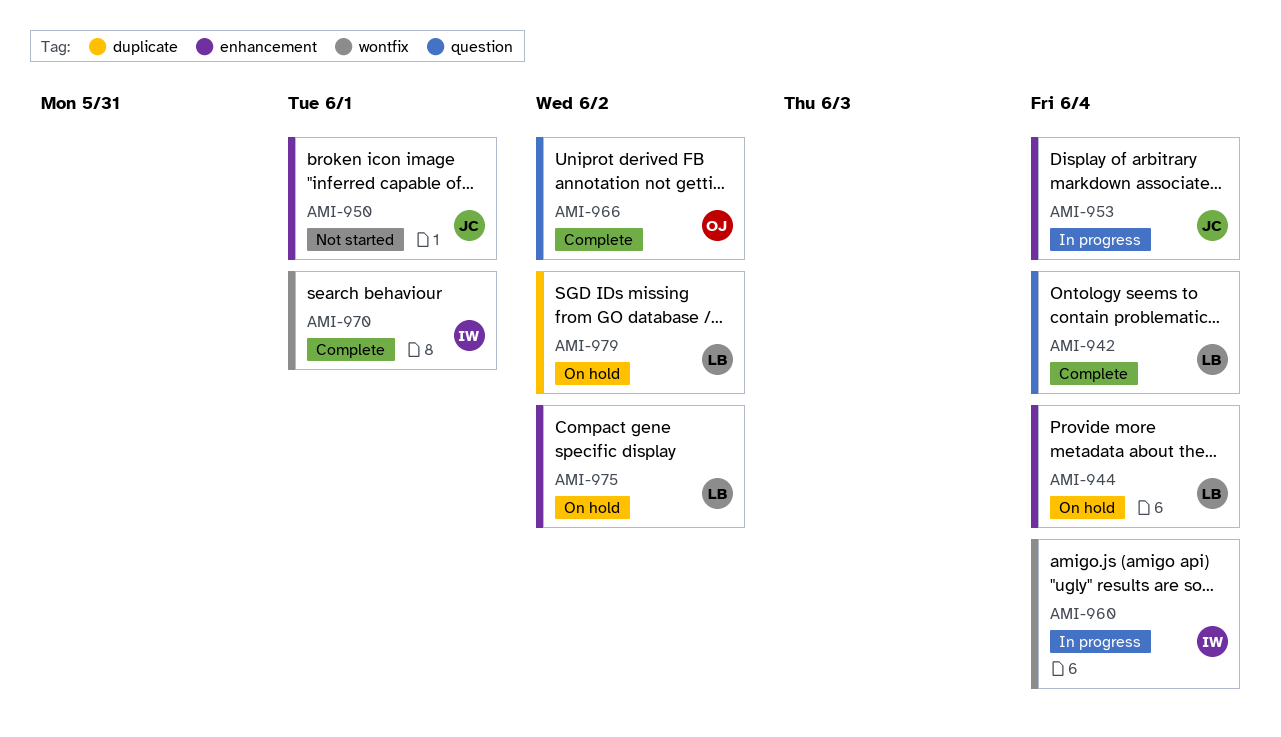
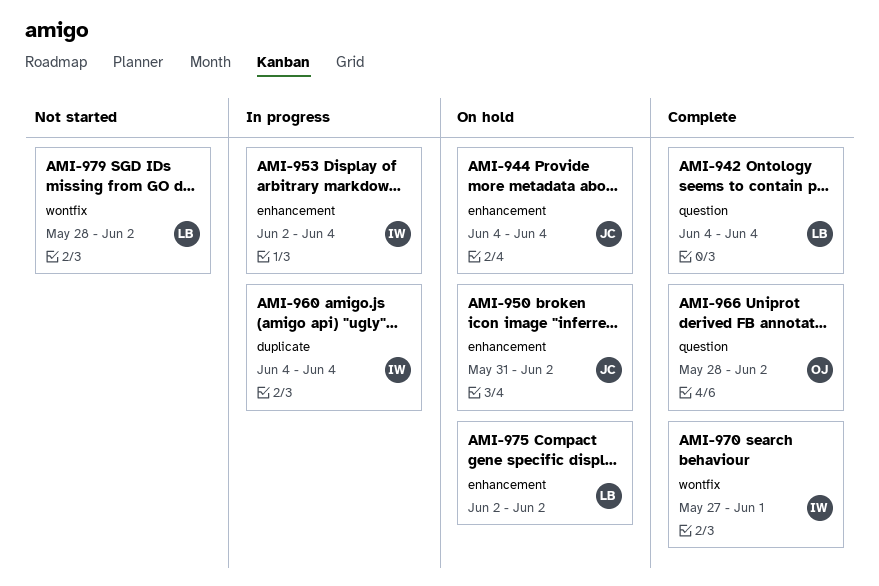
AMI-944, owner: LB -> JC
AMI-950, status: Not started -> On hold
AMI-950, due: Jun 1 -> Jun 2
AMI-953, owner: JC -> IW
AMI-960, label: wontfix -> duplicate
AMI-979, status: On hold -> Not started
AMI-979, label: duplicate -> wontfix

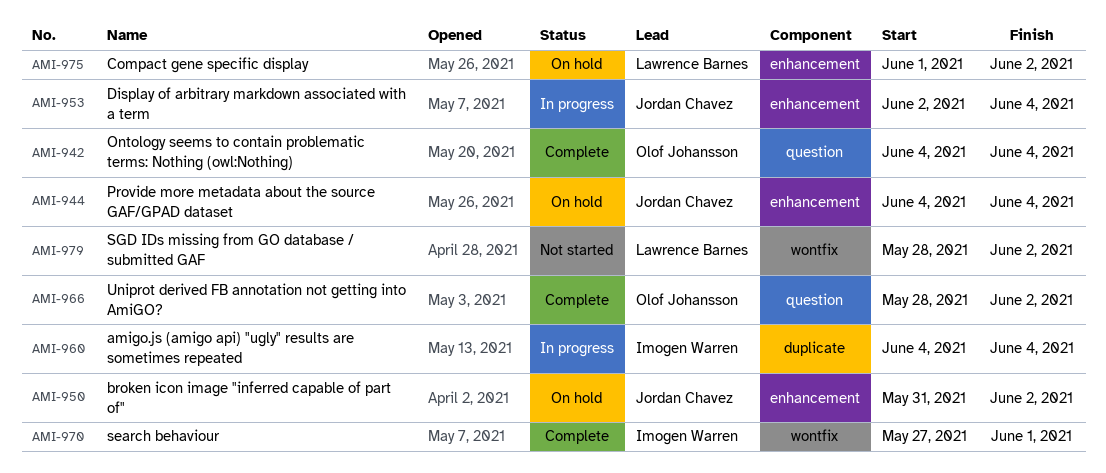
AMI-942, owner: Lawrence Barnes -> Olof Johansson
AMI-953, owner: Imogen Warren -> Jordan Chavez
AMI-975, start: Jun 2 -> Jun 1

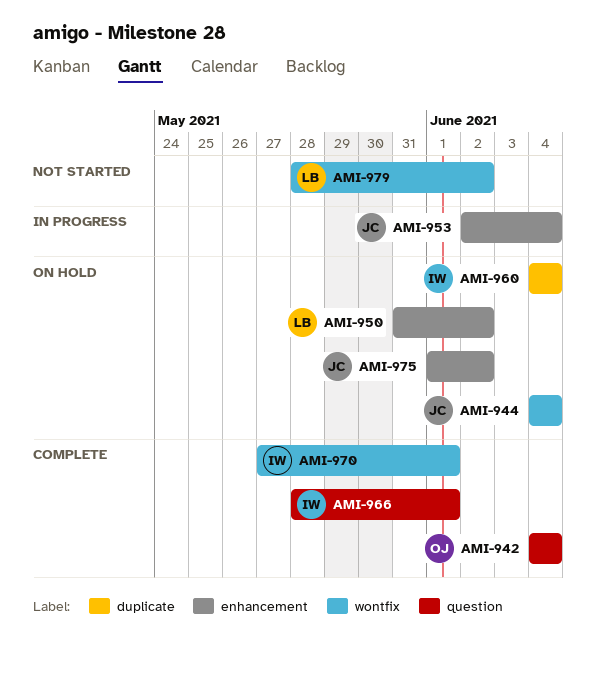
AMI-944, label: enhancement -> wontfix
AMI-950, owner: Jordan Chavez -> Lawrence Barnes
AMI-960, status: In progress -> On hold
AMI-966, owner: Olof Johansson -> Imogen Warren
AMI-966, due: Jun 2 -> Jun 1
AMI-975, owner: Lawrence Barnes -> Jordan Chavez

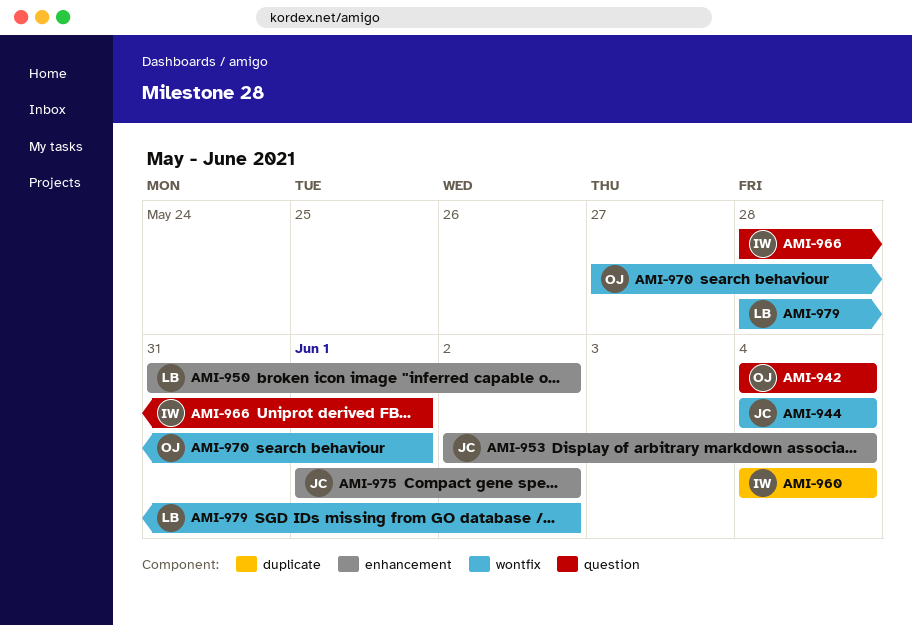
AMI-970, owner: IW -> OJ

